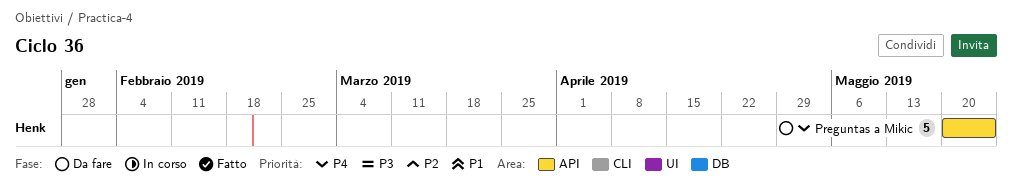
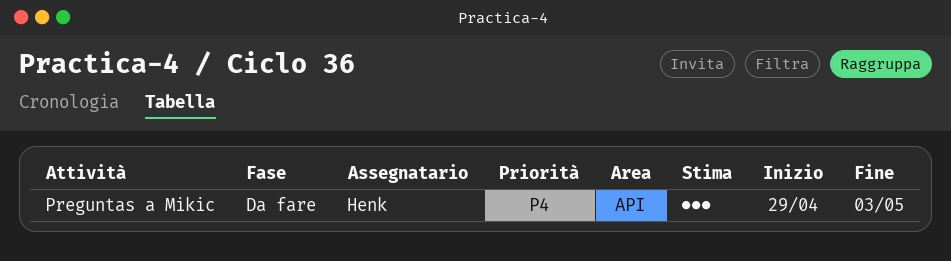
Preguntas a Mikic, estimate: 5 -> 3
Preguntas a Mikic, start: May 20 -> Apr 29
Preguntas a Mikic, due: May 24 -> May 3

